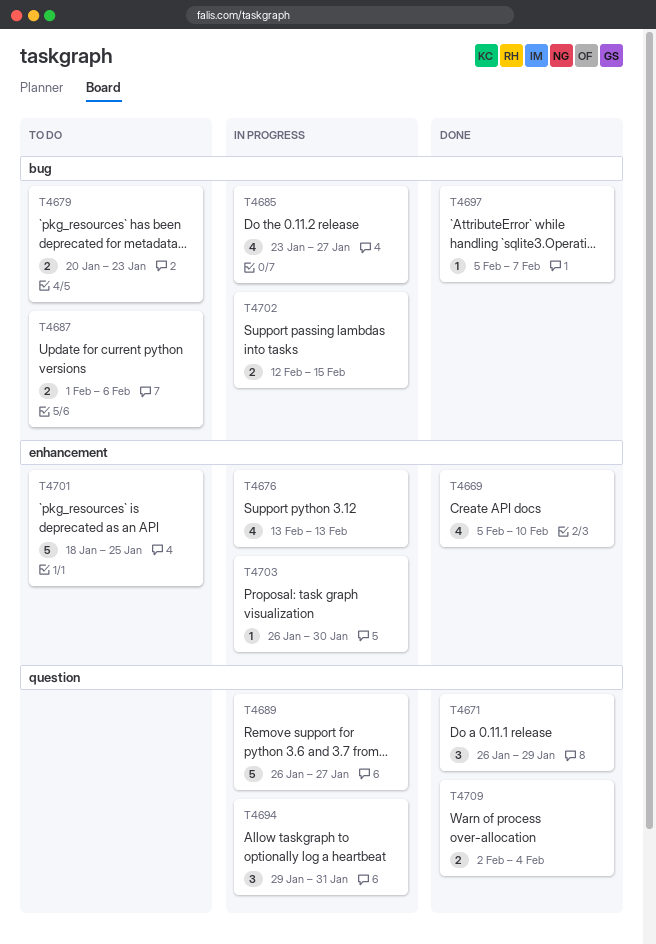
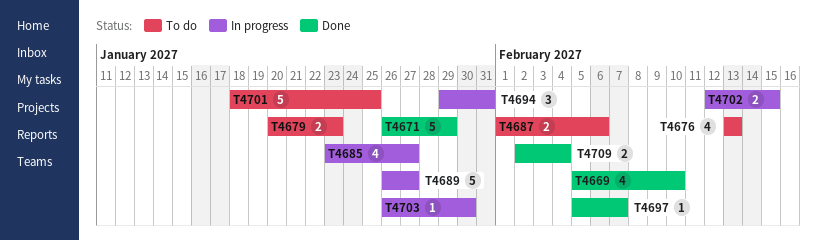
T4671, estimate: 3 -> 5
T4676, status: In progress -> To do

